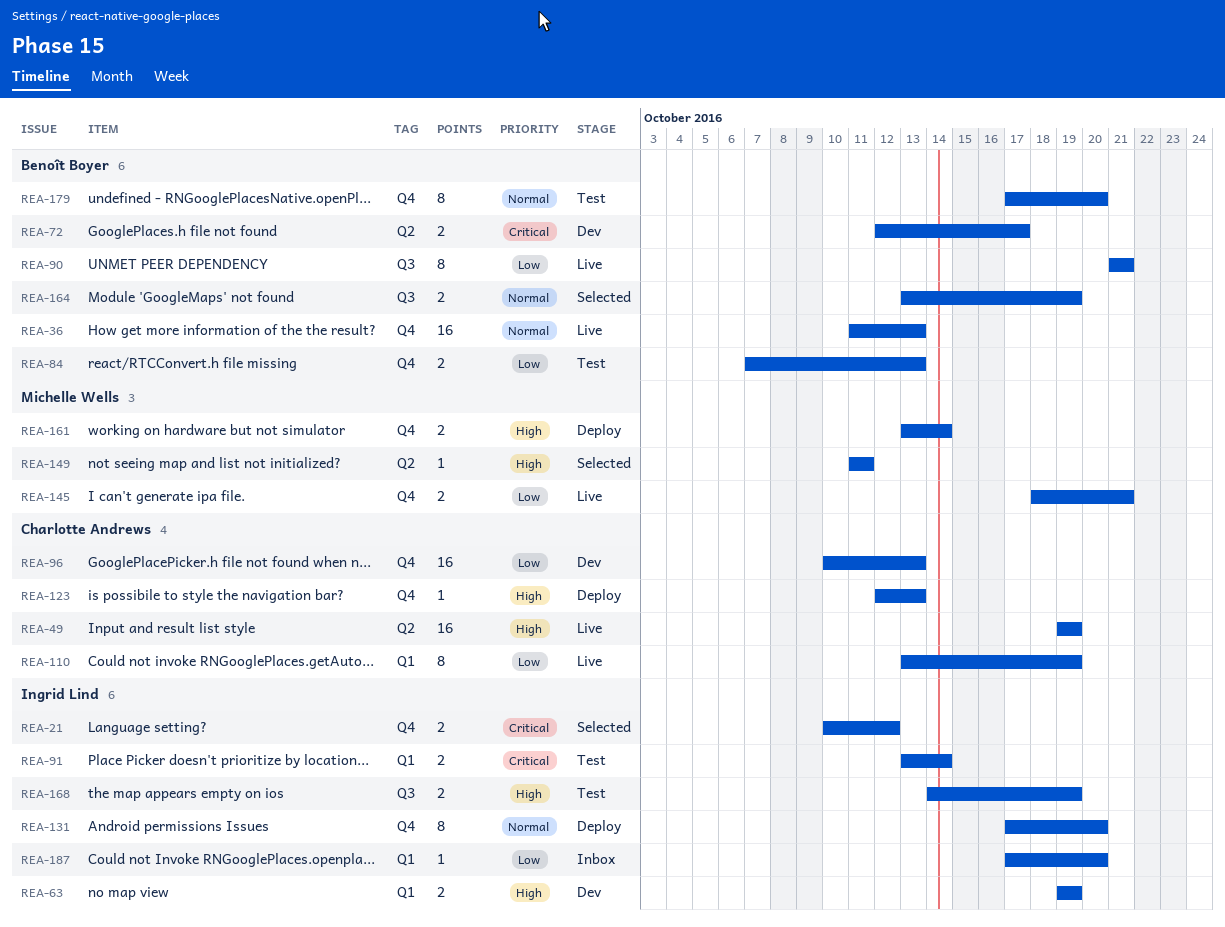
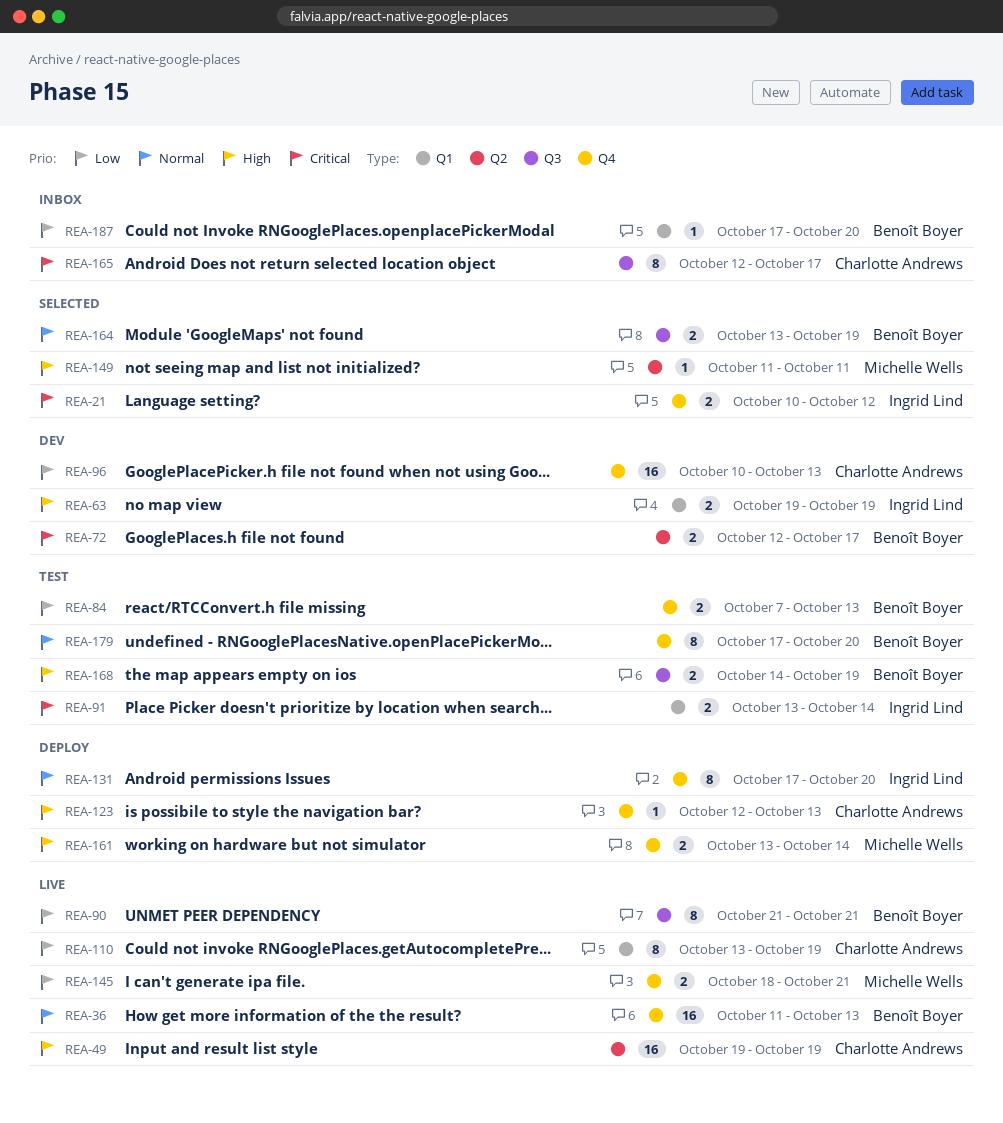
REA-165: none -> present
REA-168, owner: Ingrid Lind -> Benoît Boyer
REA-187, owner: Ingrid Lind -> Benoît Boyer

